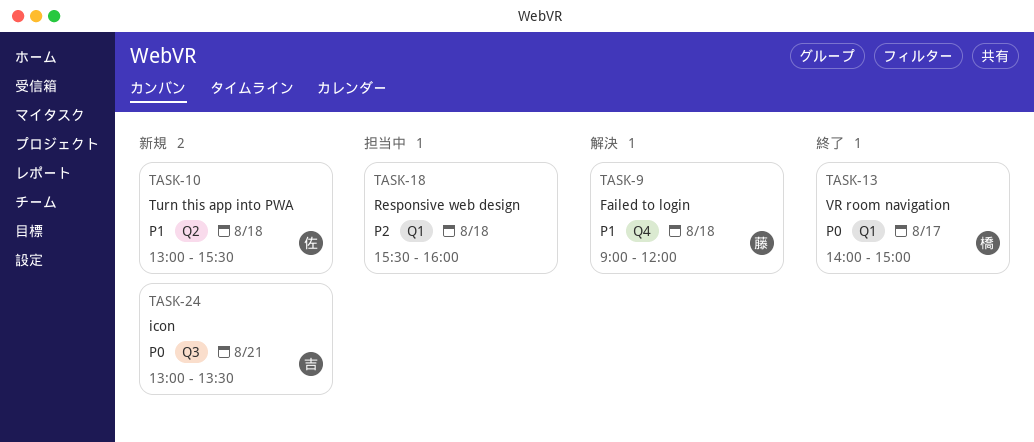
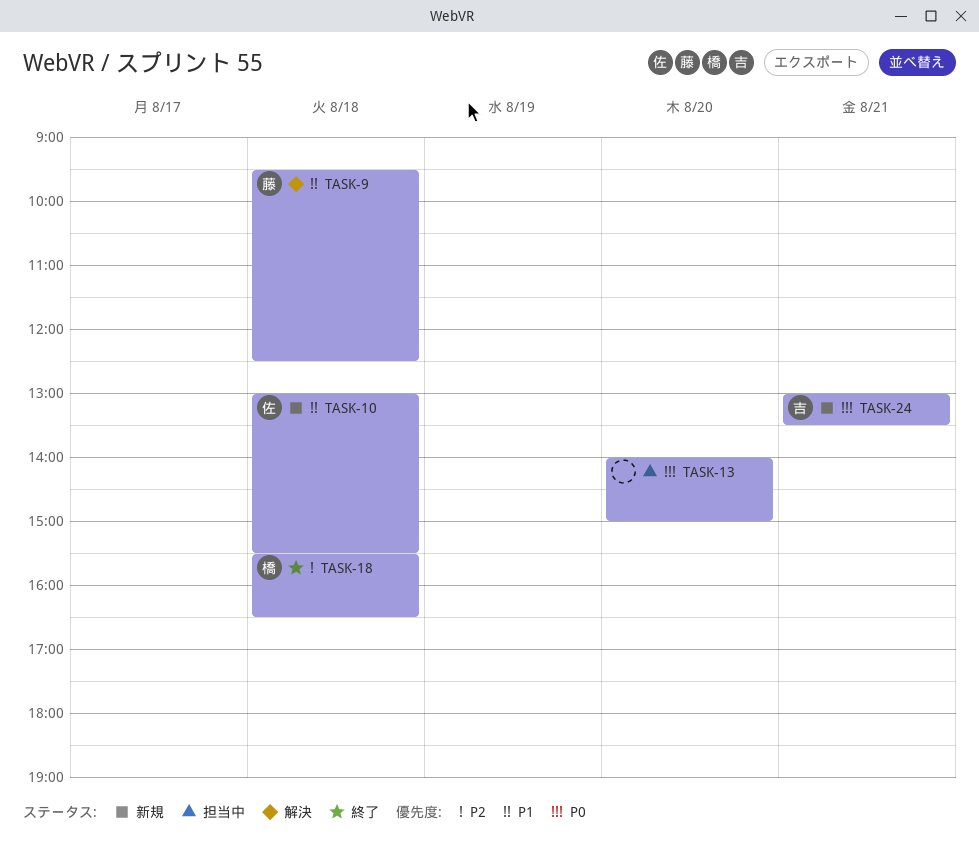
TASK-9, begins: 09:00 -> 09:30
TASK-9, ends: 12:00 -> 12:30
TASK-13, status: 終了 -> 担当中
TASK-13, owner: 橋 -> none
TASK-13, day: Aug 17 -> Aug 20
TASK-18, status: 担当中 -> 終了
TASK-18, owner: none -> 橋
TASK-18, ends: 16:00 -> 16:30

